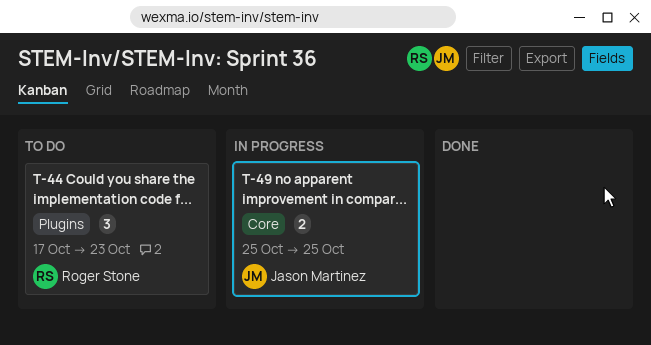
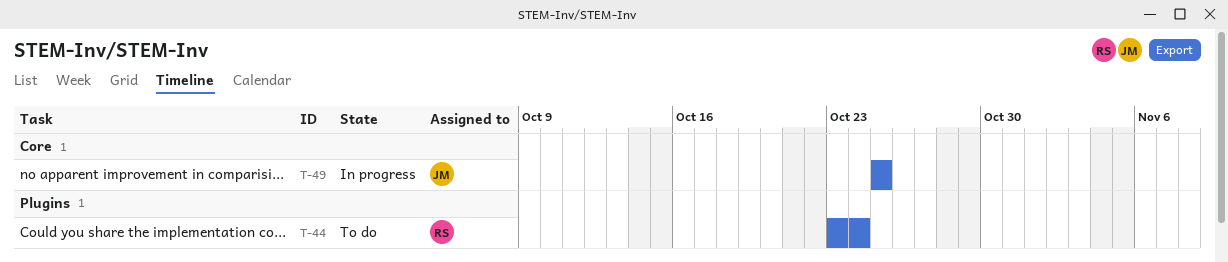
T-44, start: Oct 17 -> Oct 23
T-44, due: Oct 23 -> Oct 24

